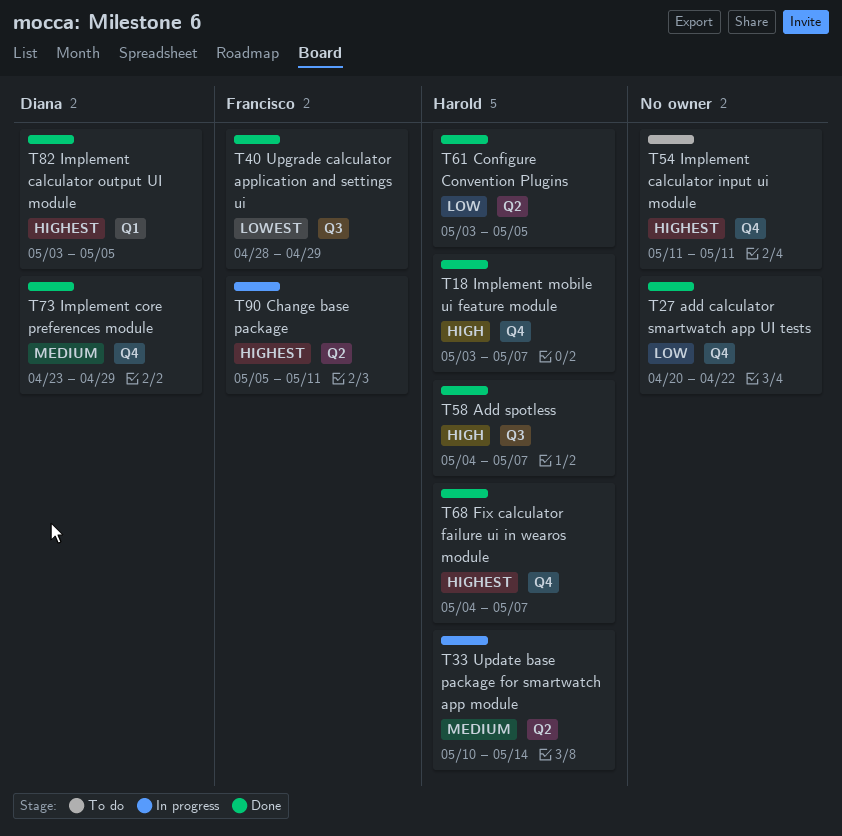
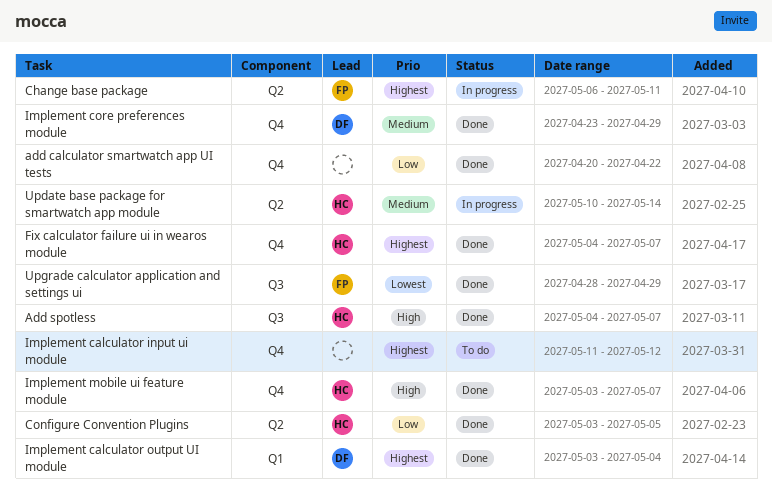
Change base package, start: May 5 -> May 6
Implement calculator input ui module, due: May 11 -> May 12
Implement calculator output UI module, due: May 5 -> May 4

